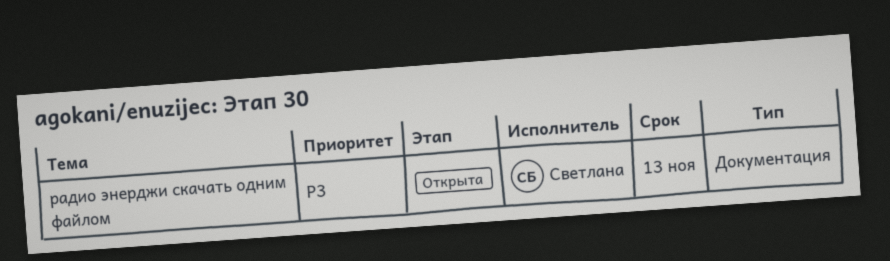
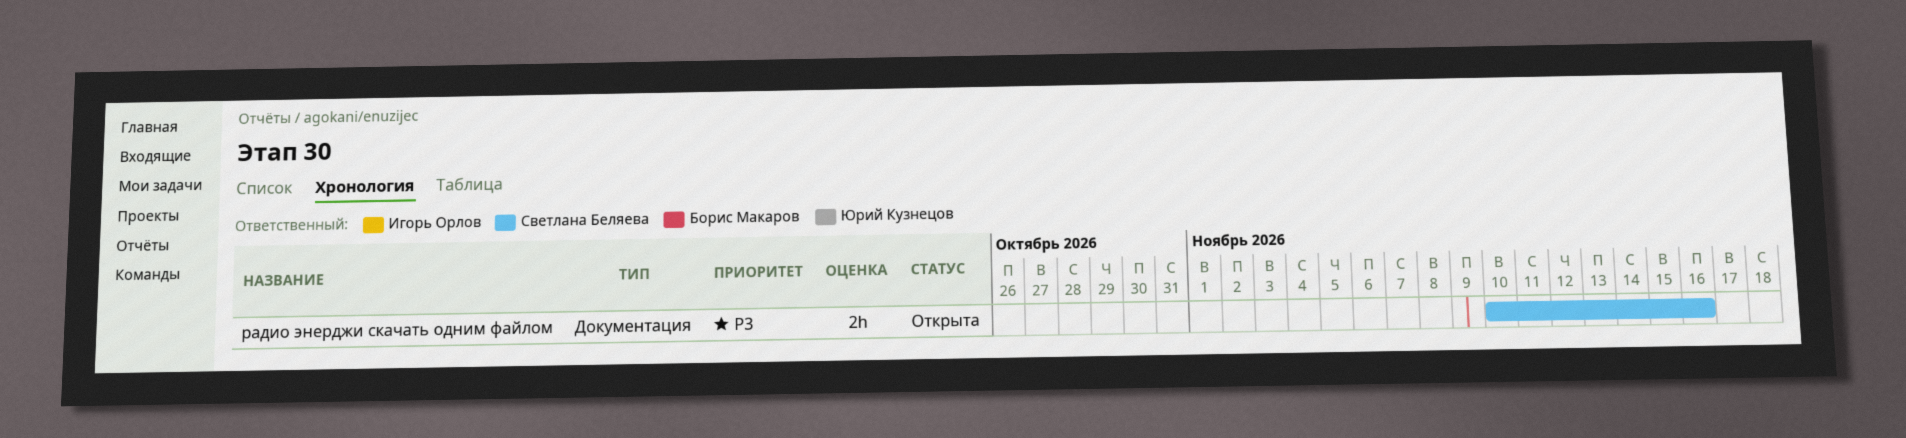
радио энерджи скачать одним файлом, due: Nov 13 -> Nov 16

